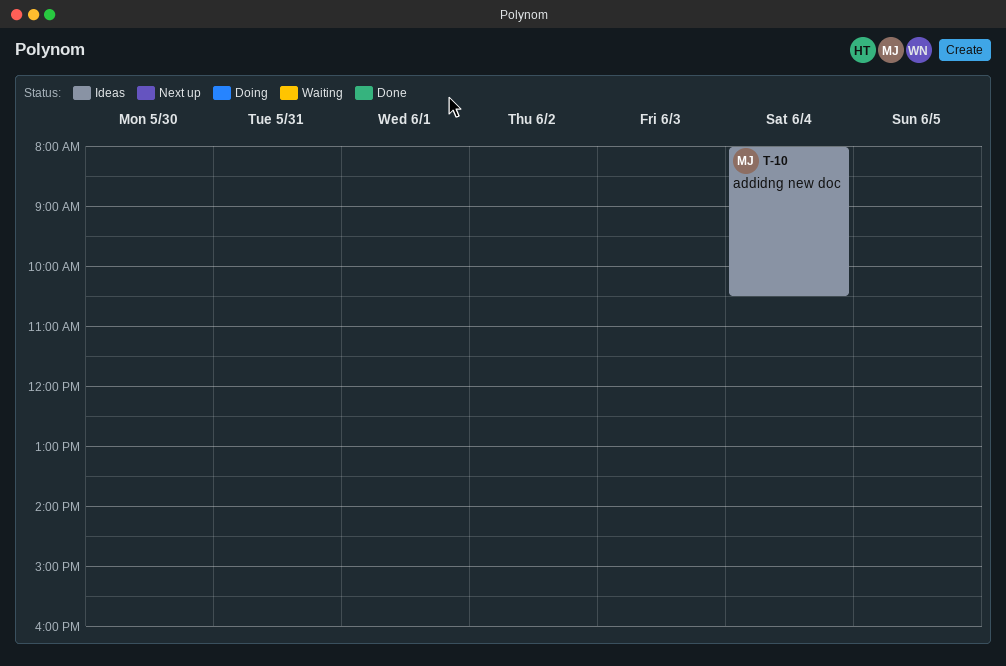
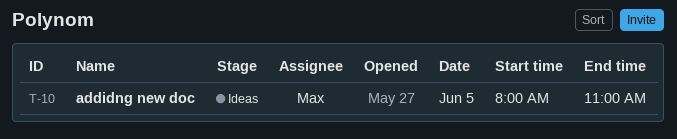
T-10, day: Jun 4 -> Jun 5
T-10, ends: 10:30 -> 11:00

